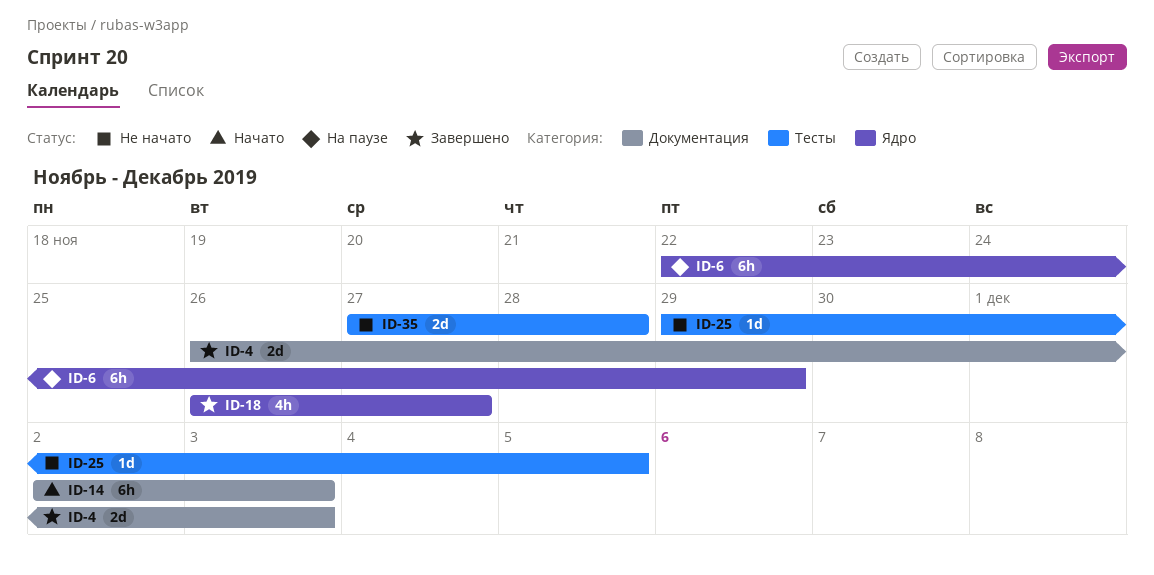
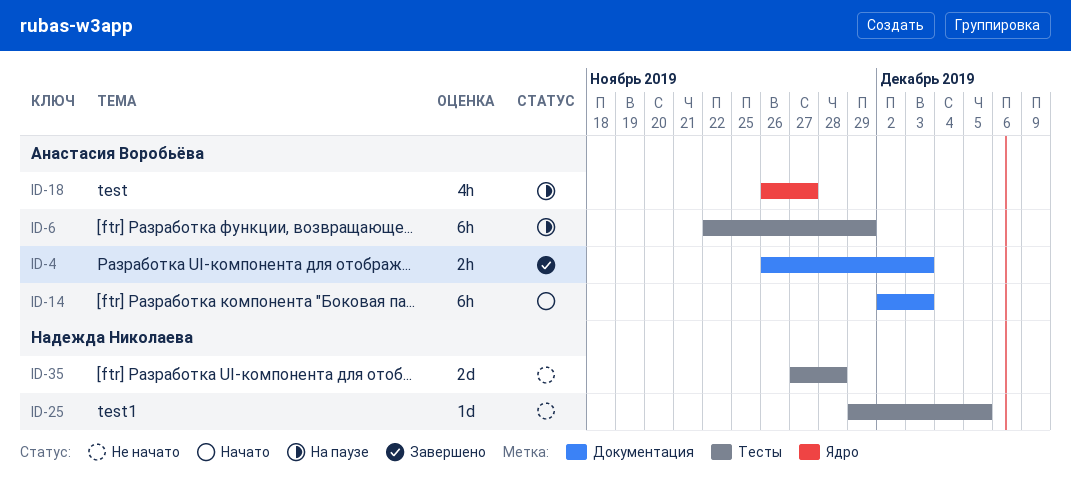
ID-4, estimate: 2d -> 2h
ID-6, label: Ядро -> Тесты
ID-18, status: Завершено -> На паузе

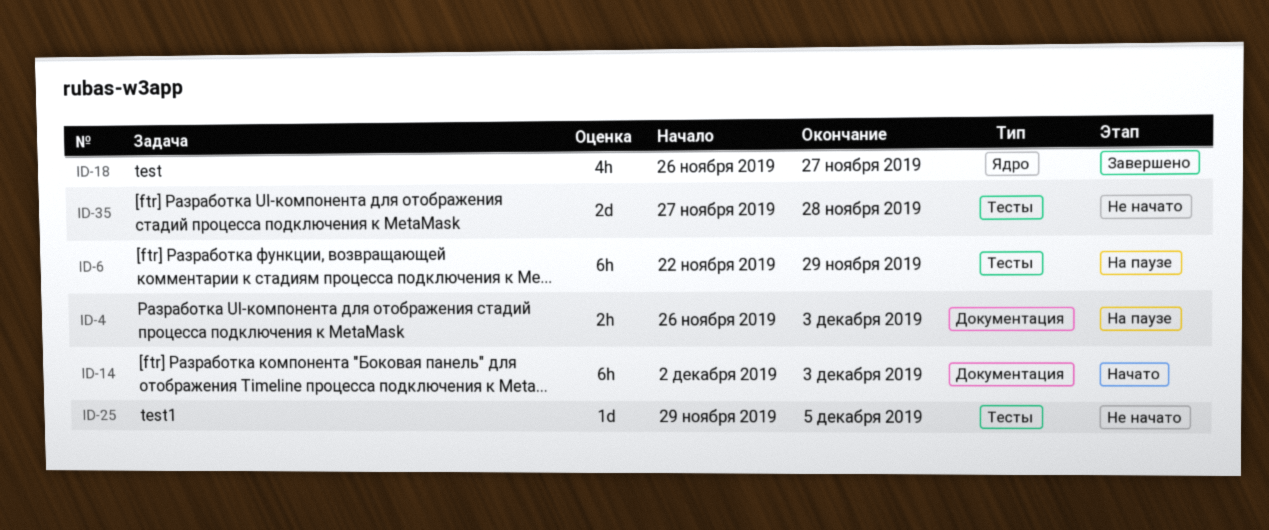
ID-4, status: Завершено -> На паузе
ID-18, status: На паузе -> Завершено

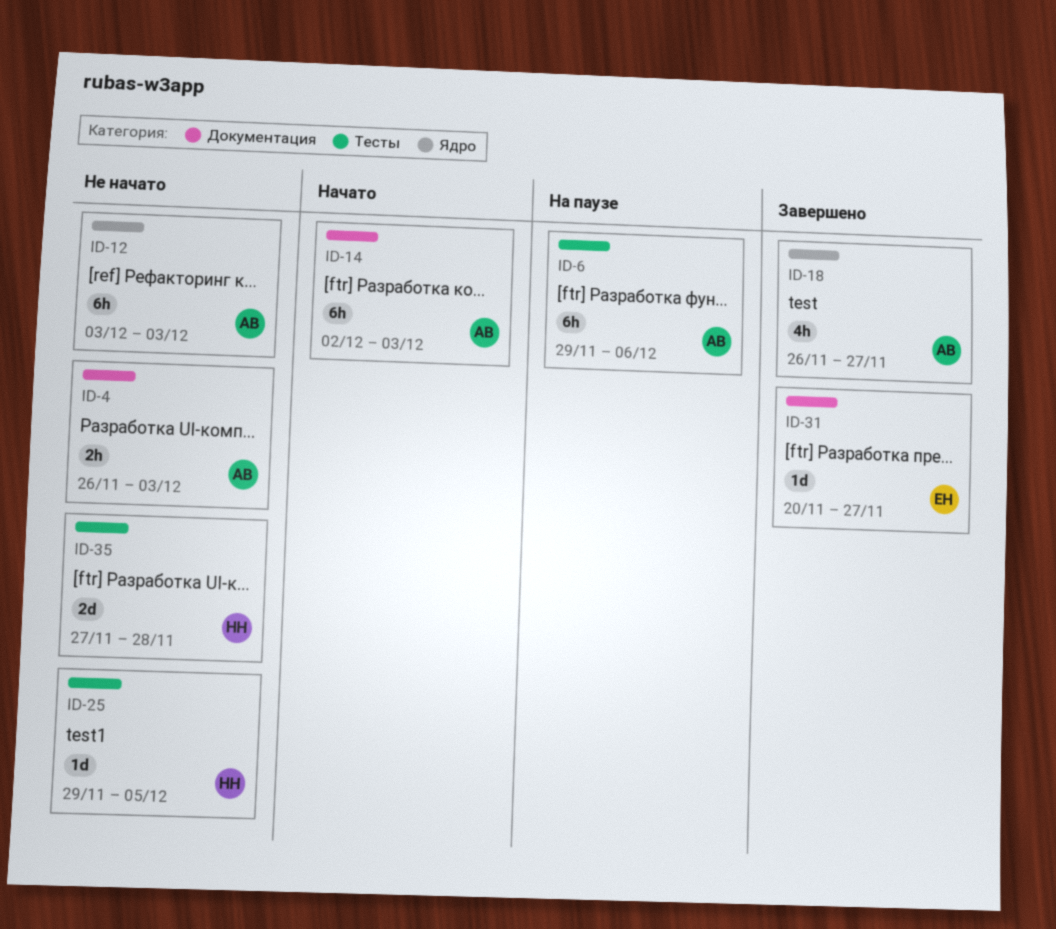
ID-4, status: На паузе -> Не начато
ID-6, start: Nov 22 -> Nov 29
ID-6, due: Nov 29 -> Dec 6
ID-12: none -> present
ID-31: none -> present

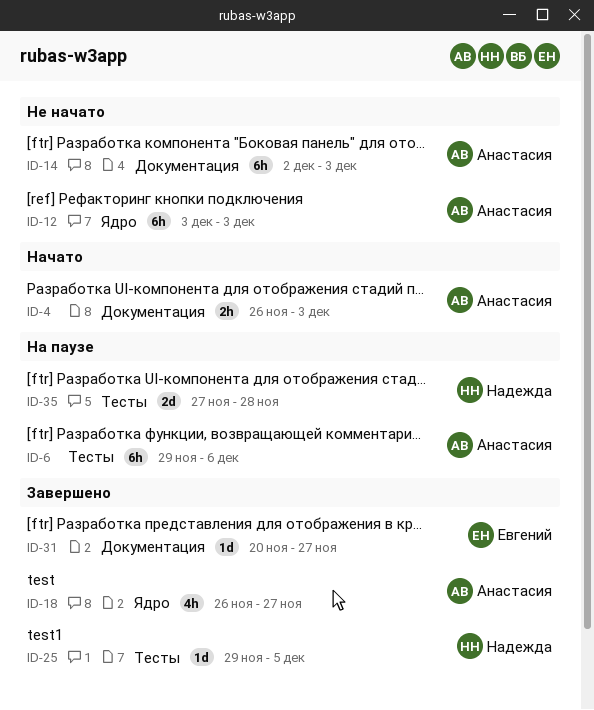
ID-4, status: Не начато -> Начато
ID-14, status: Начато -> Не начато
ID-25, status: Не начато -> Завершено
ID-35, status: Не начато -> На паузе

